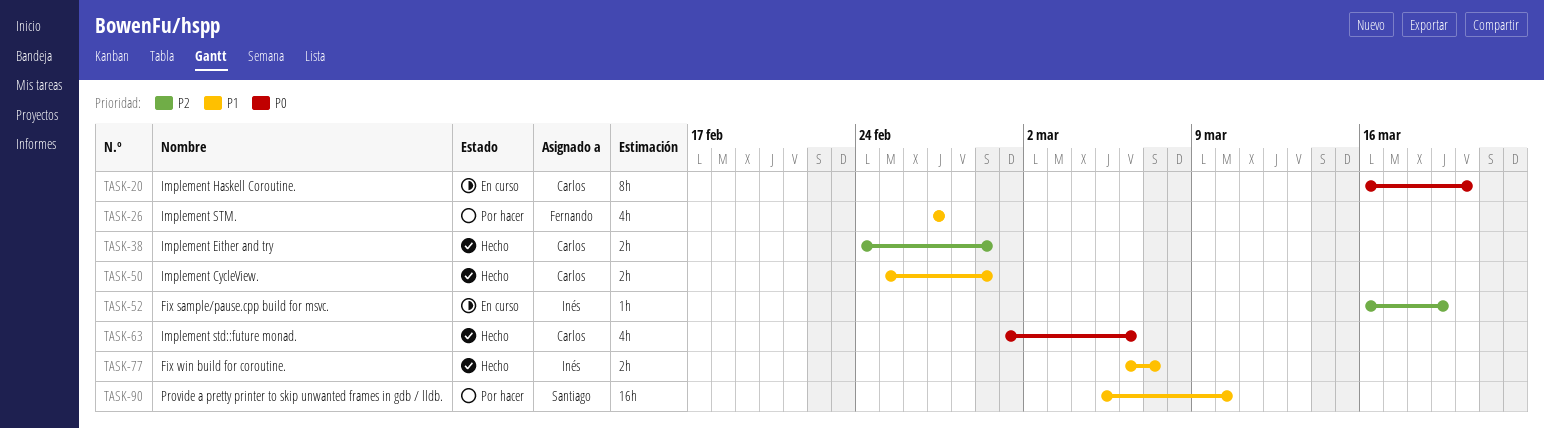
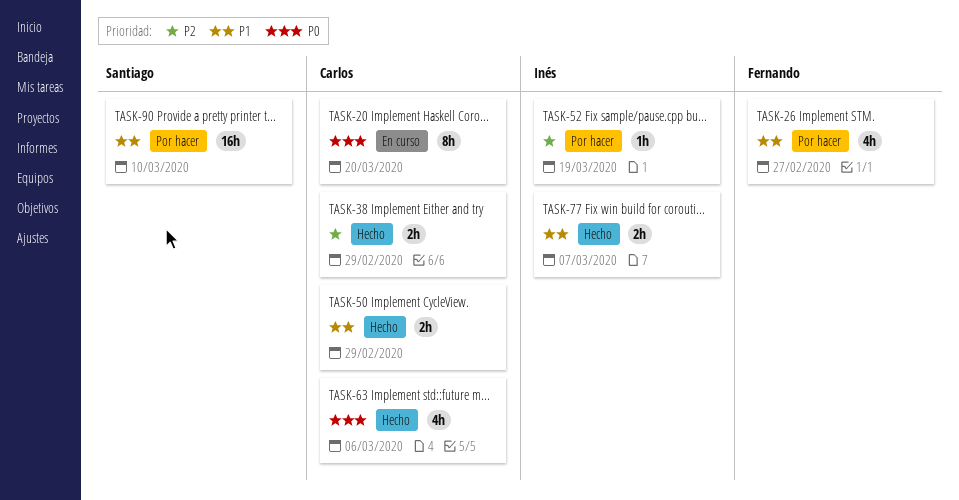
TASK-52, status: En curso -> Por hacer

